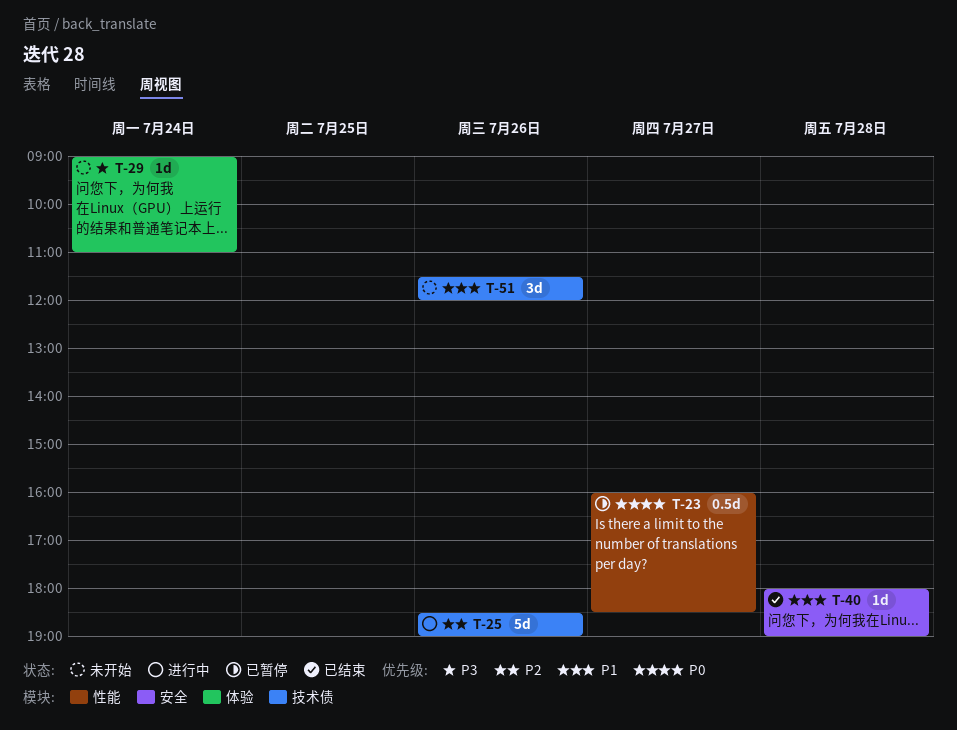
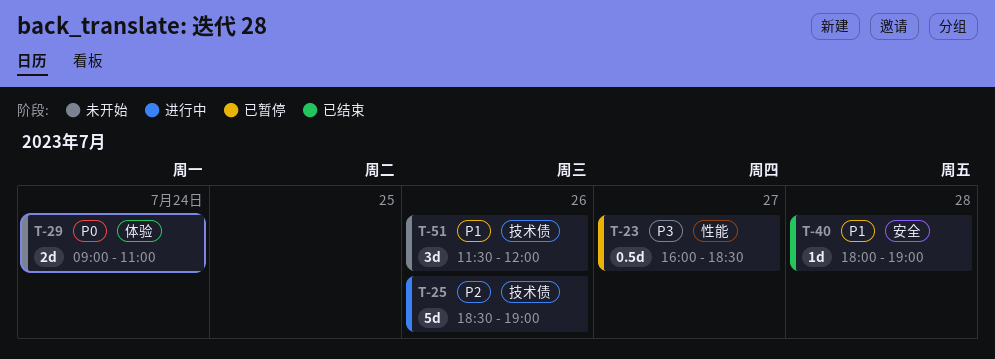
T-23, priority: P0 -> P3
T-29, priority: P3 -> P0
T-29, estimate: 1d -> 2d

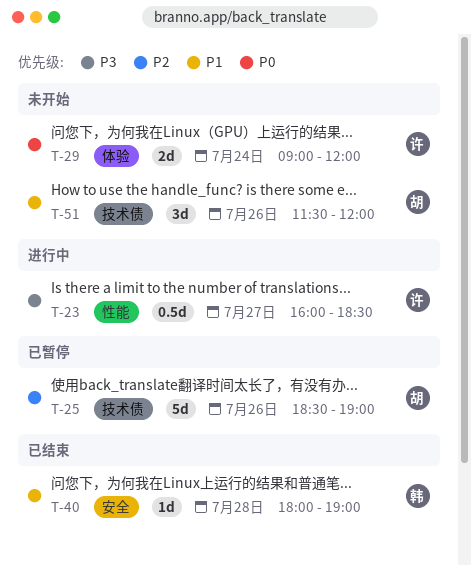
T-23, status: 已暂停 -> 进行中
T-25, status: 进行中 -> 已暂停
T-29, ends: 11:00 -> 12:00

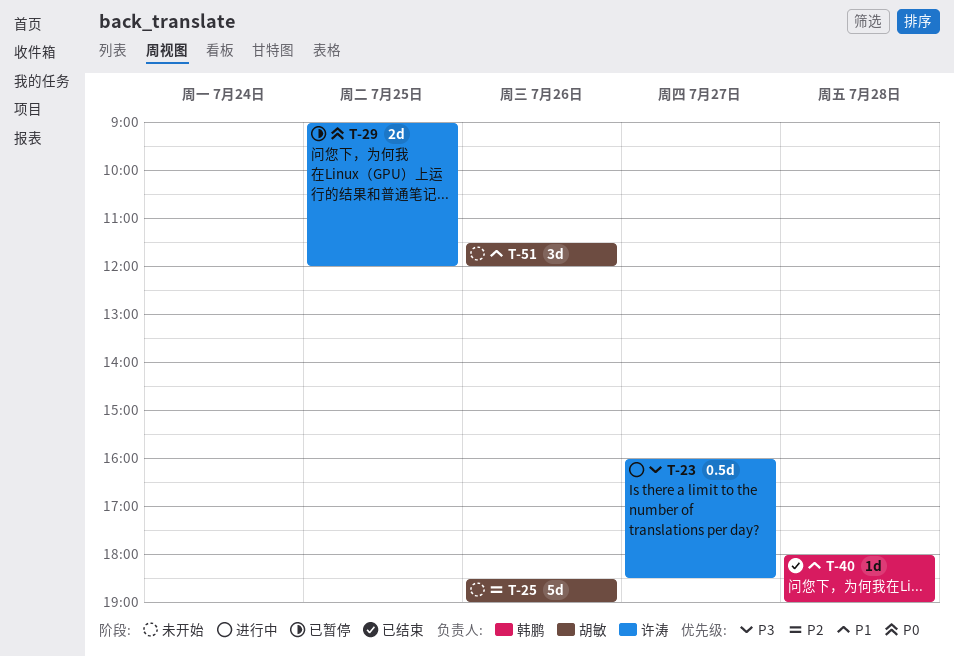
T-25, status: 已暂停 -> 未开始
T-29, status: 未开始 -> 已暂停
T-29, day: Jul 24 -> Jul 25

